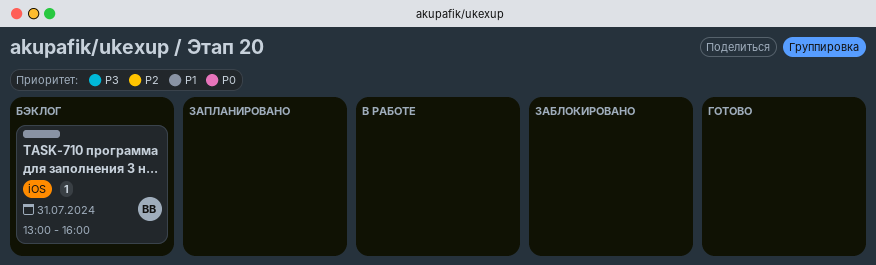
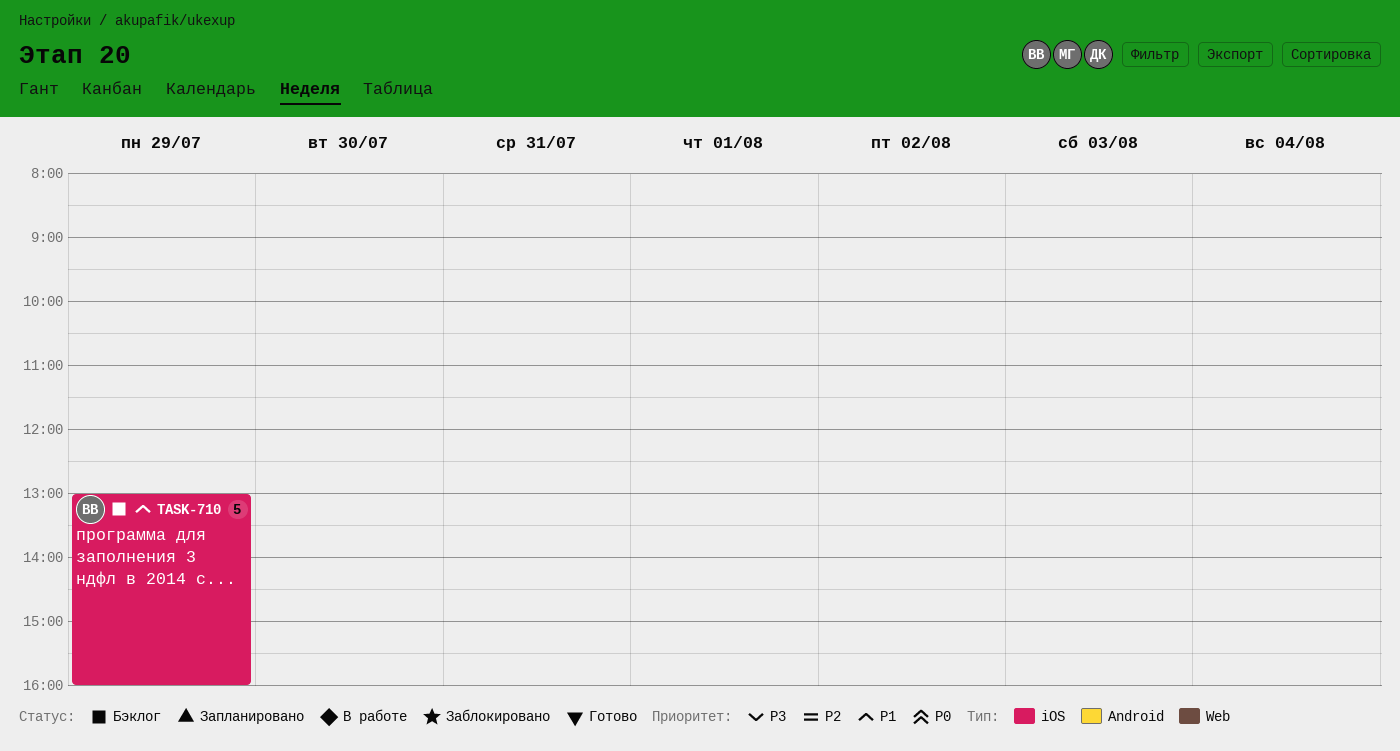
TASK-710, estimate: 1 -> 5
TASK-710, day: Jul 31 -> Jul 29

